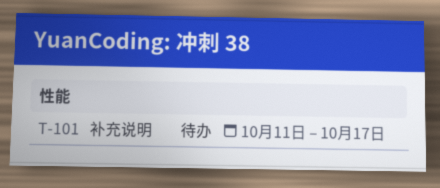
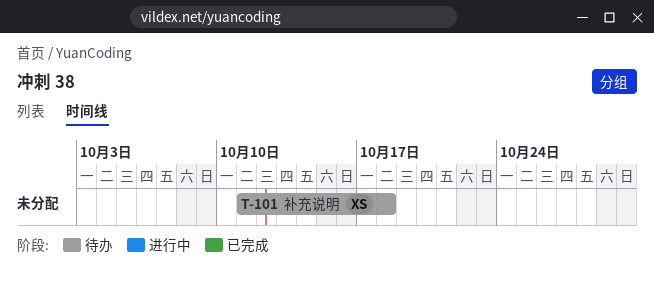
T-101, due: Oct 17 -> Oct 18

